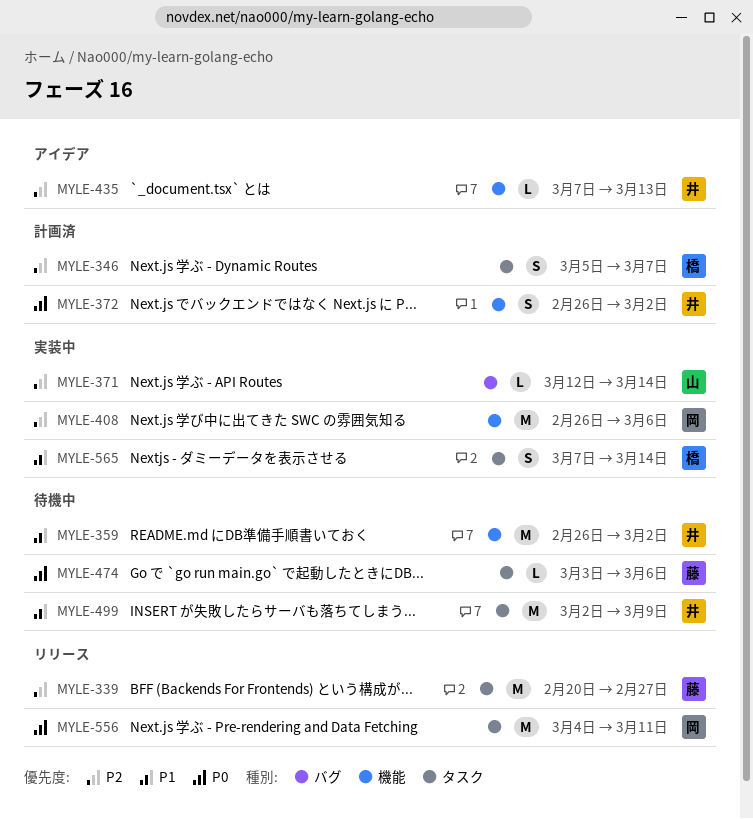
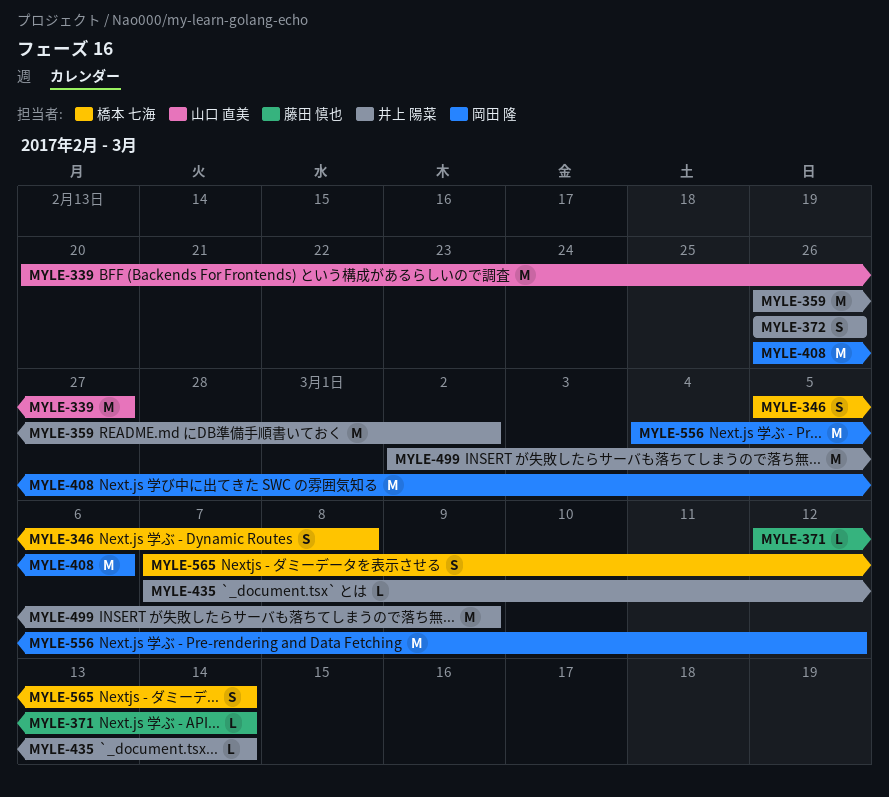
MYLE-339, owner: 藤田 慎也 -> 山口 直美
MYLE-346, due: Mar 7 -> Mar 8
MYLE-371, owner: 山口 直美 -> 藤田 慎也
MYLE-372, due: Mar 2 -> Feb 26
MYLE-435, due: Mar 13 -> Mar 14
MYLE-474: present -> none
MYLE-556, due: Mar 11 -> Mar 12

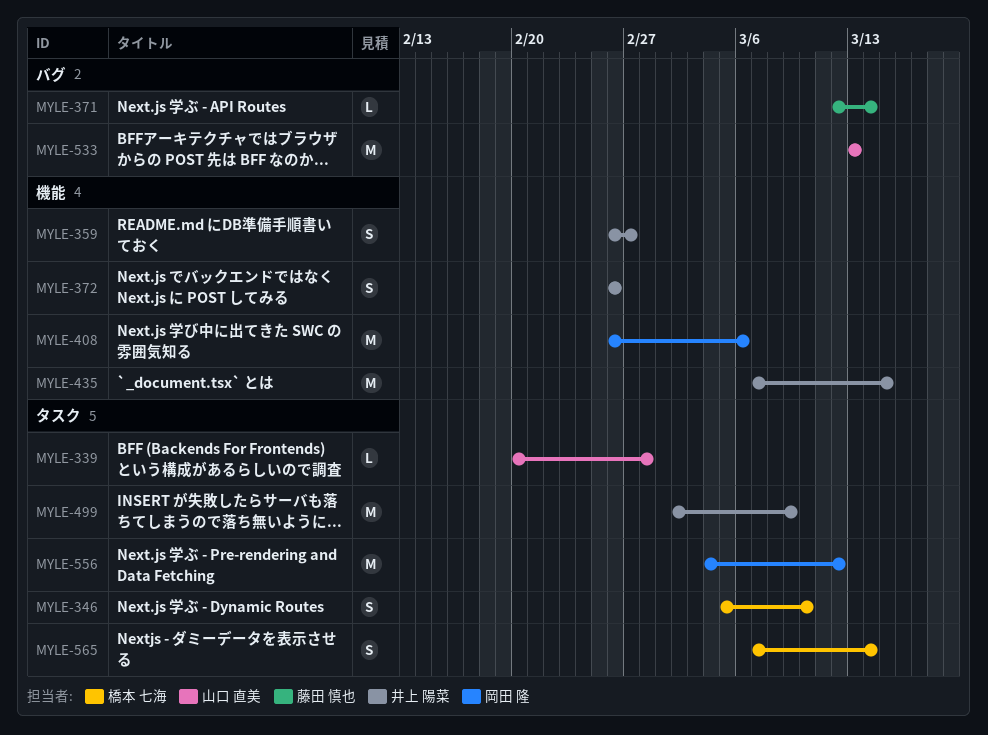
MYLE-339, estimate: M -> L
MYLE-339, due: Feb 27 -> Feb 28
MYLE-346, due: Mar 8 -> Mar 10
MYLE-359, estimate: M -> S
MYLE-359, due: Mar 2 -> Feb 27
MYLE-435, estimate: L -> M
MYLE-435, due: Mar 14 -> Mar 15
MYLE-533: none -> present

